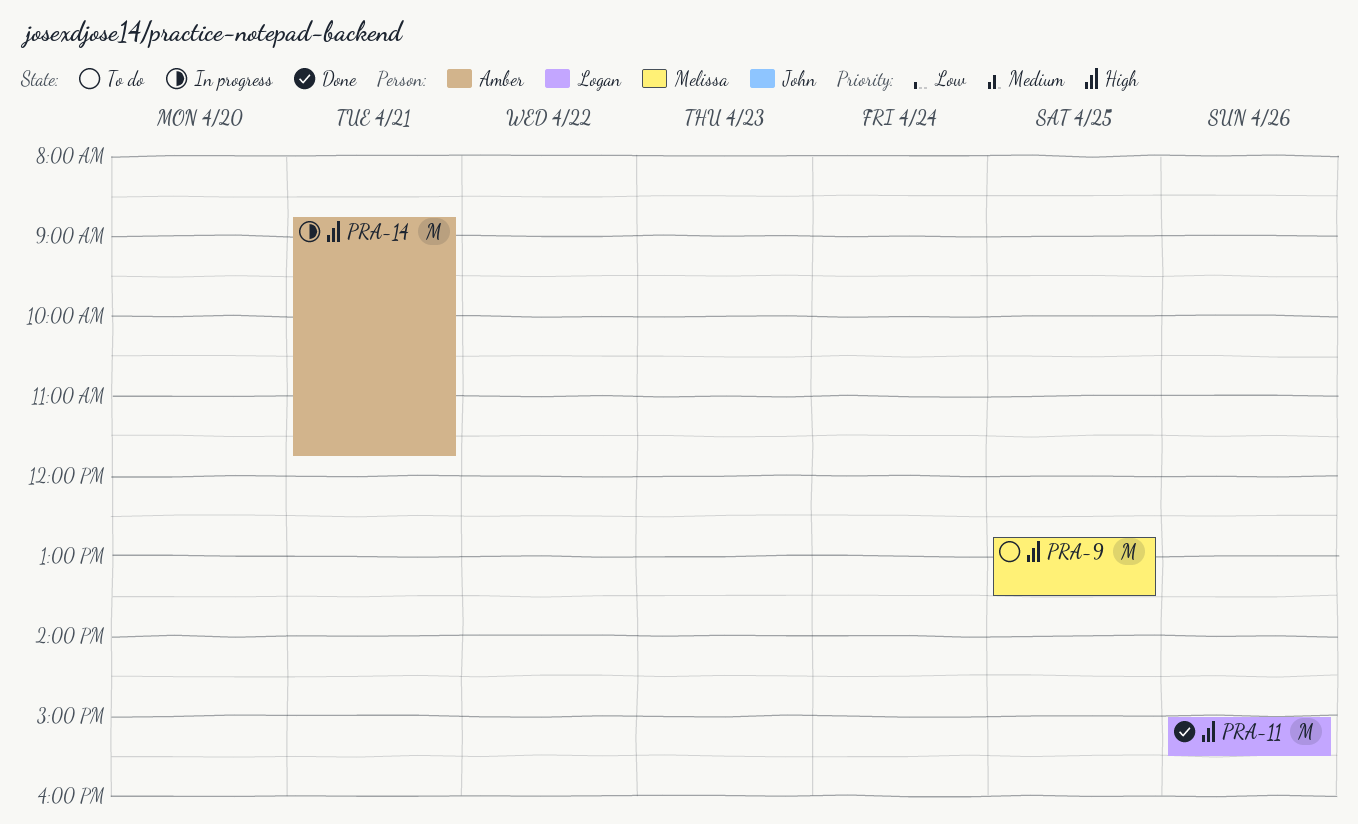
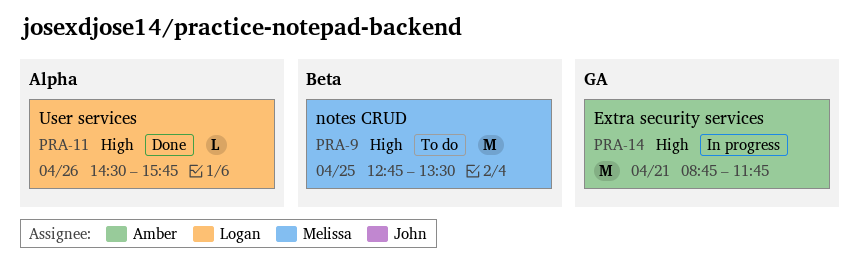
PRA-11, estimate: M -> L
PRA-11, begins: 15:00 -> 14:30
PRA-11, ends: 15:30 -> 15:45

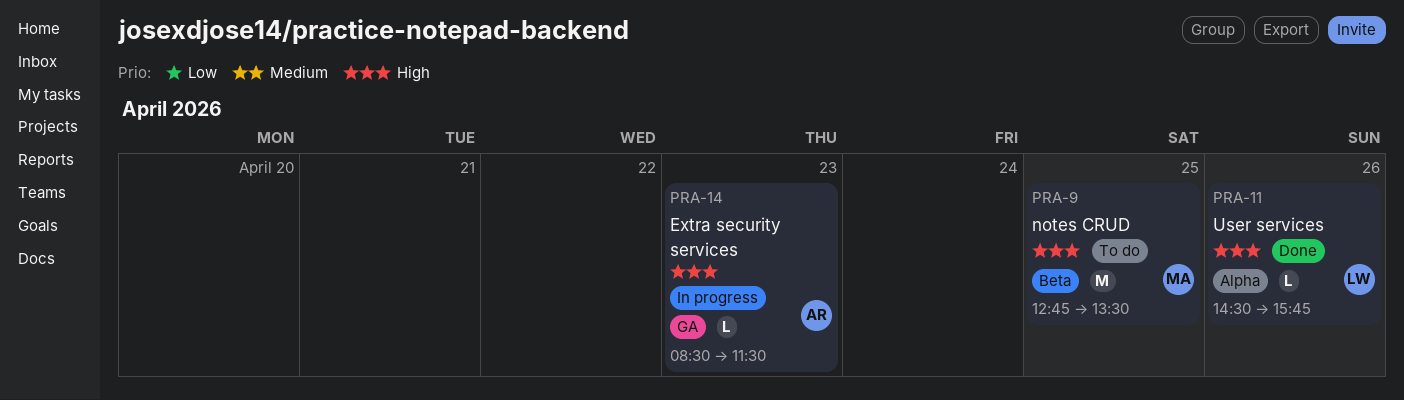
PRA-14, estimate: M -> L
PRA-14, day: Apr 21 -> Apr 23
PRA-14, begins: 08:45 -> 08:30
PRA-14, ends: 11:45 -> 11:30

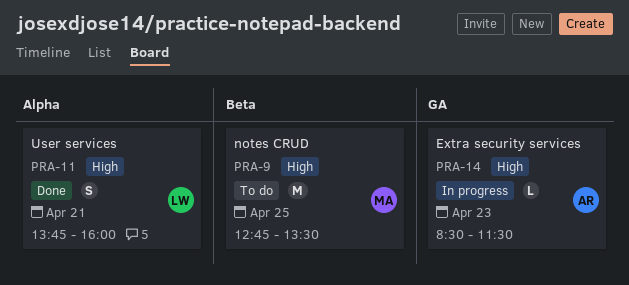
PRA-11, estimate: L -> S
PRA-11, day: Apr 26 -> Apr 21
PRA-11, begins: 14:30 -> 13:45
PRA-11, ends: 15:45 -> 16:00

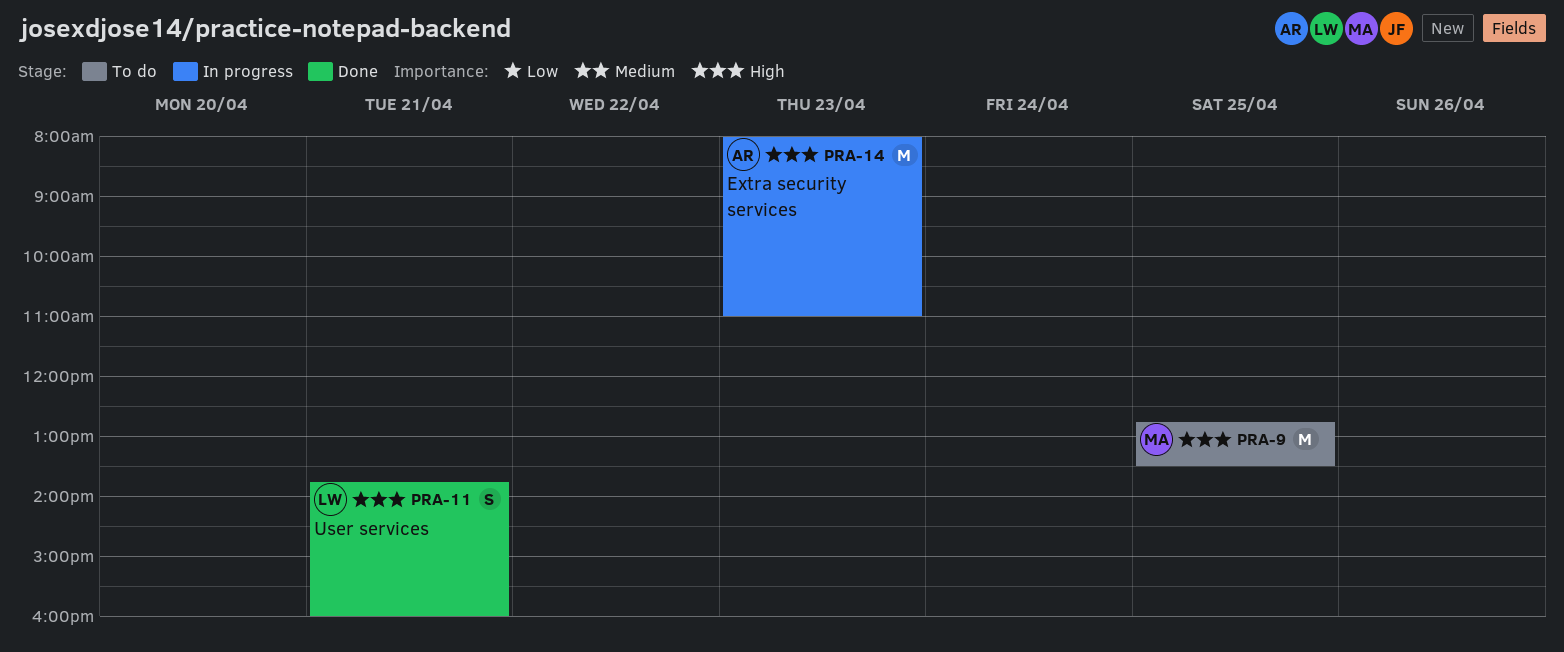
PRA-14, estimate: L -> M
PRA-14, begins: 08:30 -> 08:00
PRA-14, ends: 11:30 -> 11:00

